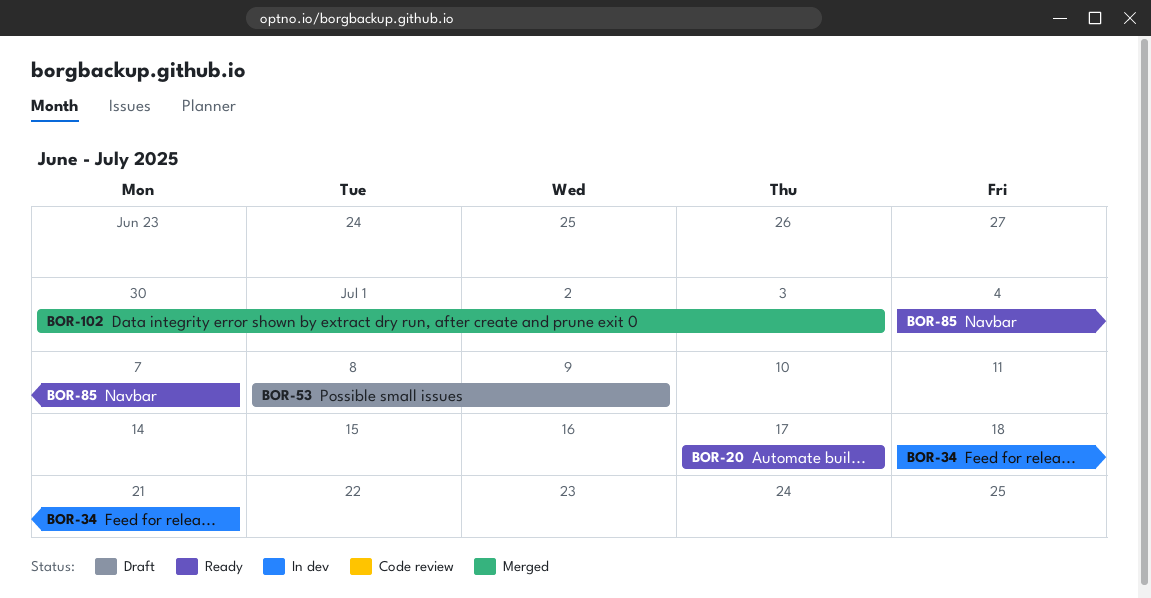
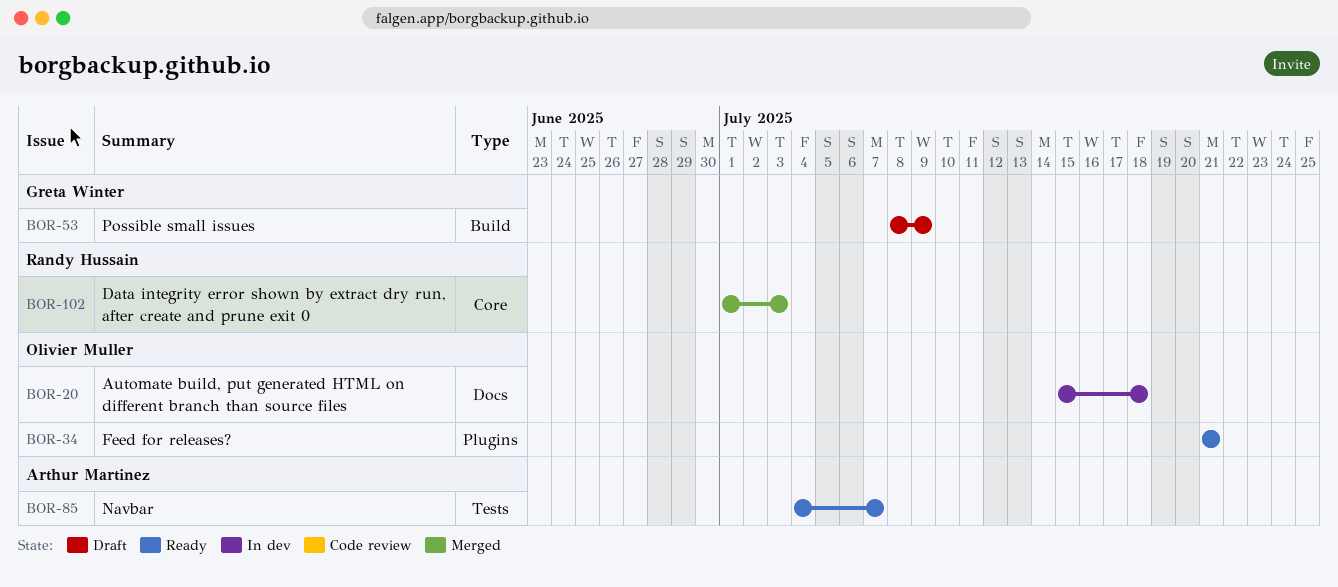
BOR-20, status: Ready -> In dev
BOR-20, start: Jul 17 -> Jul 15
BOR-20, due: Jul 17 -> Jul 18
BOR-34, status: In dev -> Ready
BOR-34, start: Jul 18 -> Jul 21
BOR-102, start: Jun 30 -> Jul 1

